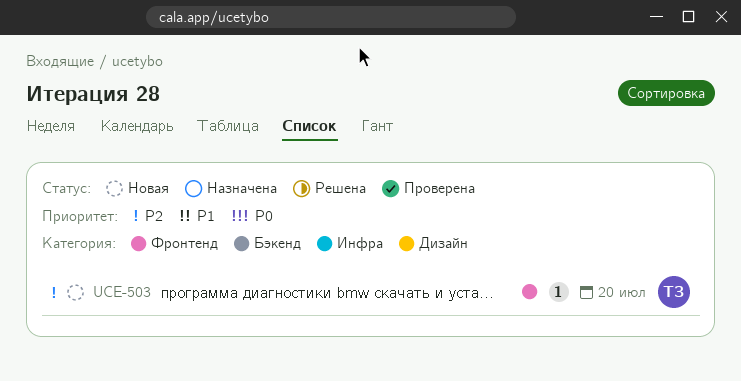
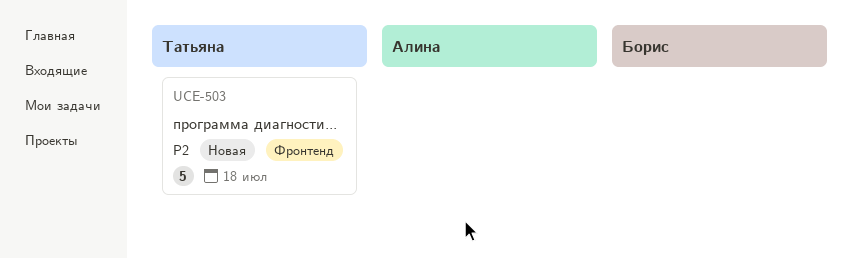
UCE-503, estimate: 1 -> 5
UCE-503, due: Jul 20 -> Jul 18

